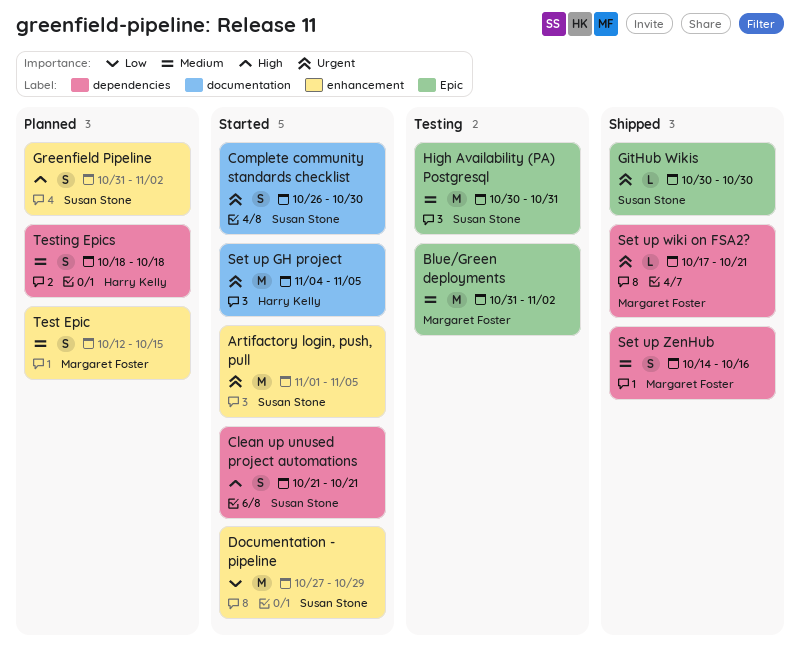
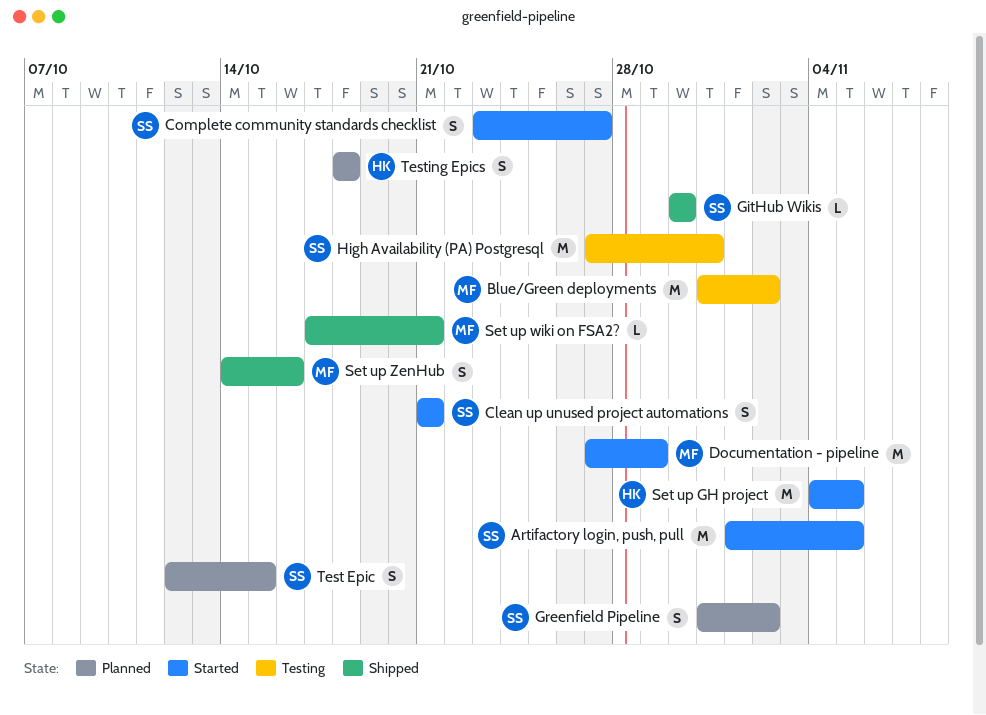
Complete community standards checklist, start: Oct 26 -> Oct 23
Complete community standards checklist, due: Oct 30 -> Oct 27
Documentation - pipeline, owner: Susan Stone -> Margaret Foster
High Availability (PA) Postgresql, start: Oct 30 -> Oct 27
Test Epic, owner: Margaret Foster -> Susan Stone

